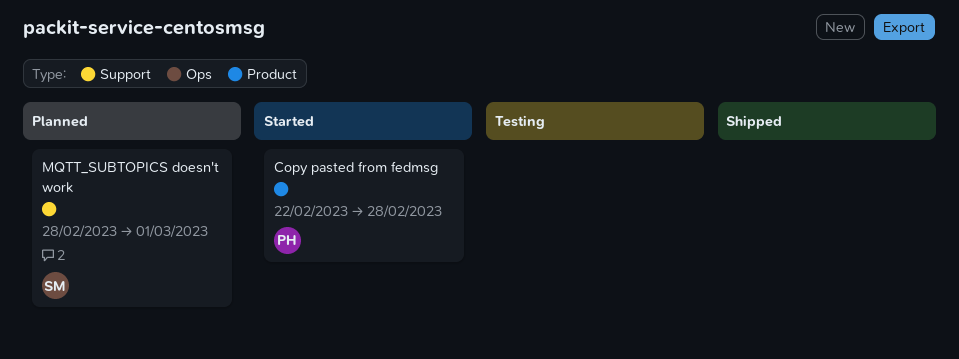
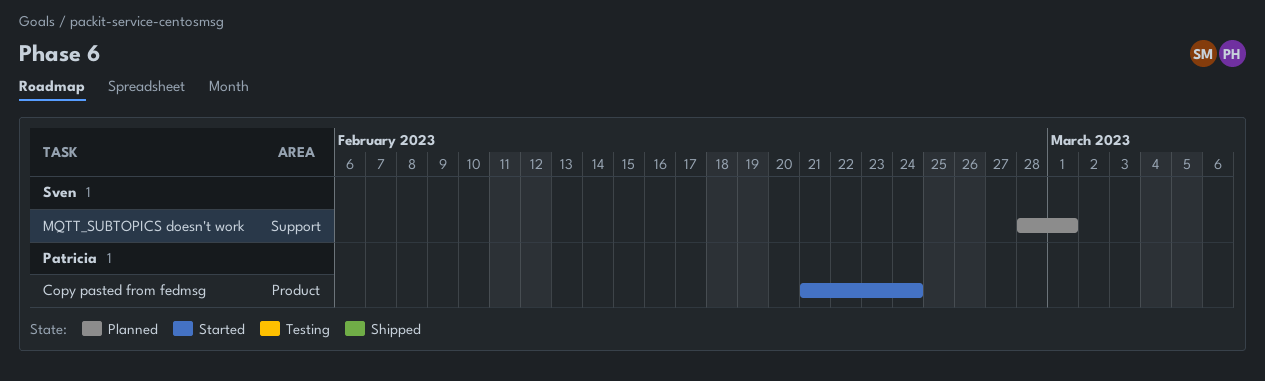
Copy pasted from fedmsg, start: Feb 22 -> Feb 21
Copy pasted from fedmsg, due: Feb 28 -> Feb 24

